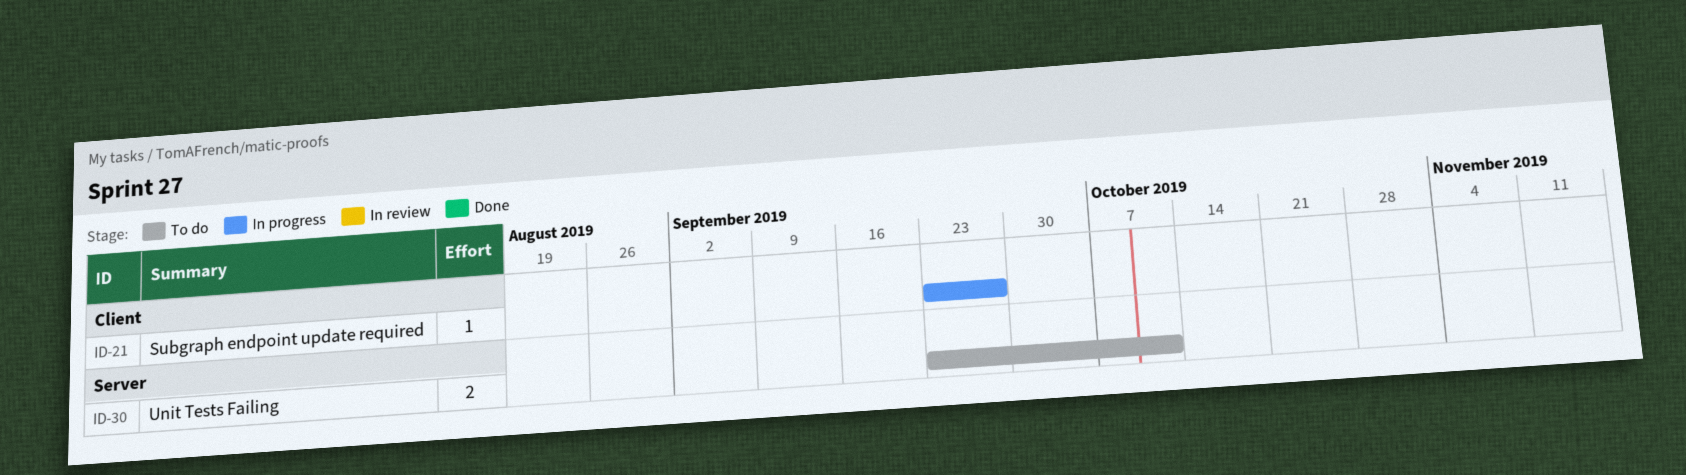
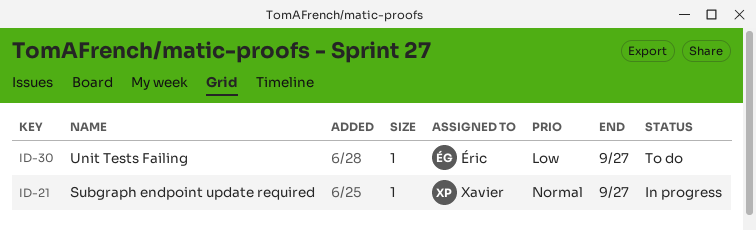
ID-30, estimate: 2 -> 1
ID-30, due: Oct 11 -> Sep 27

